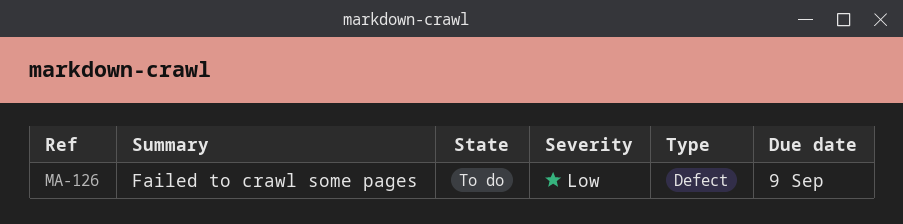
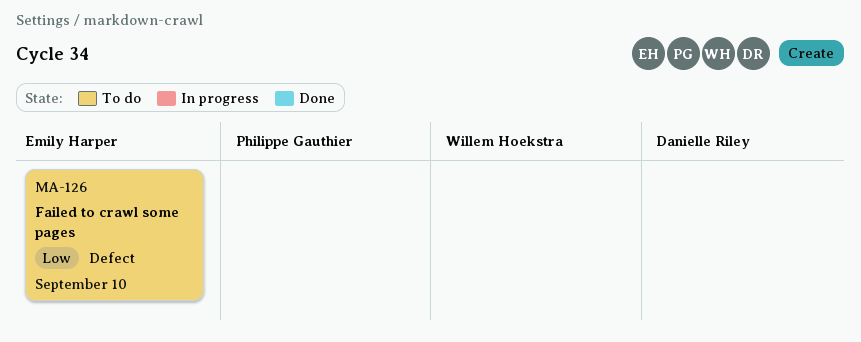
MA-126, due: Sep 9 -> Sep 10

